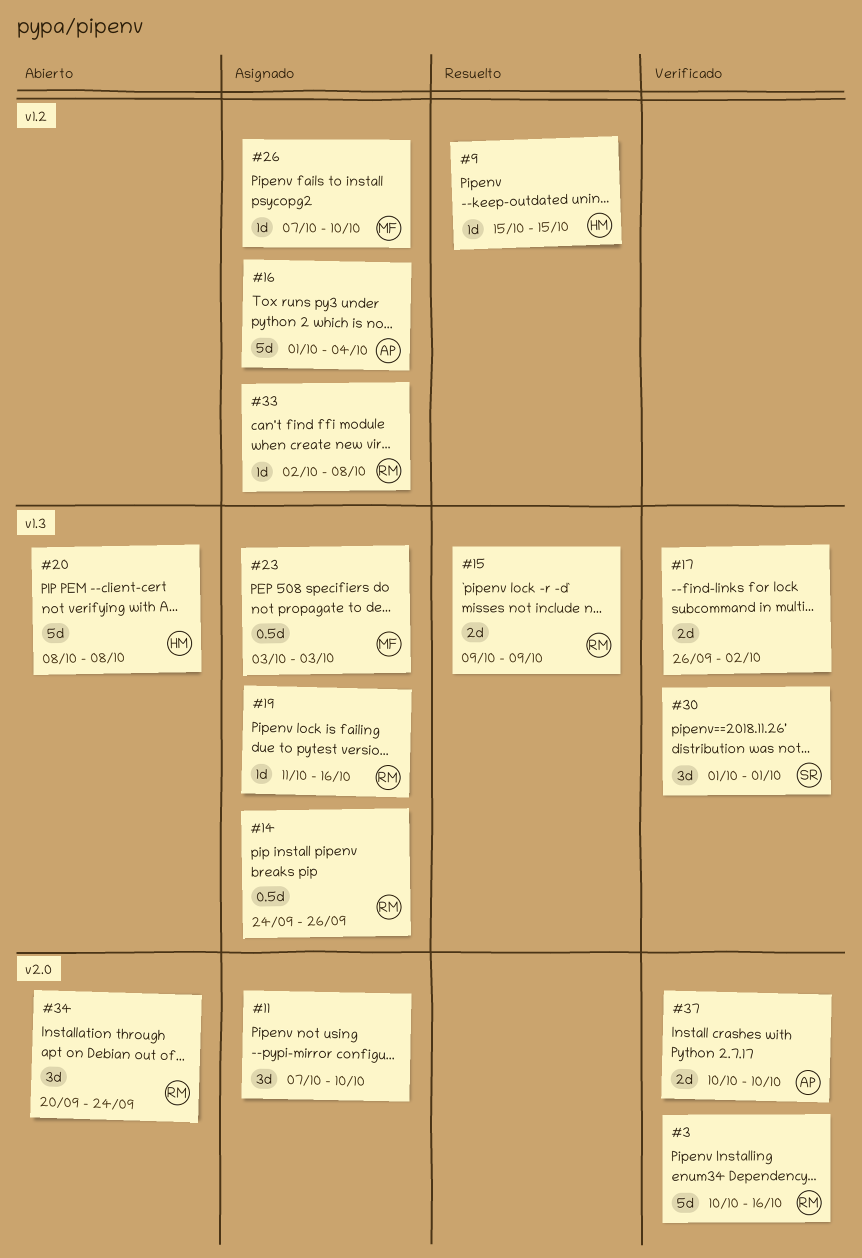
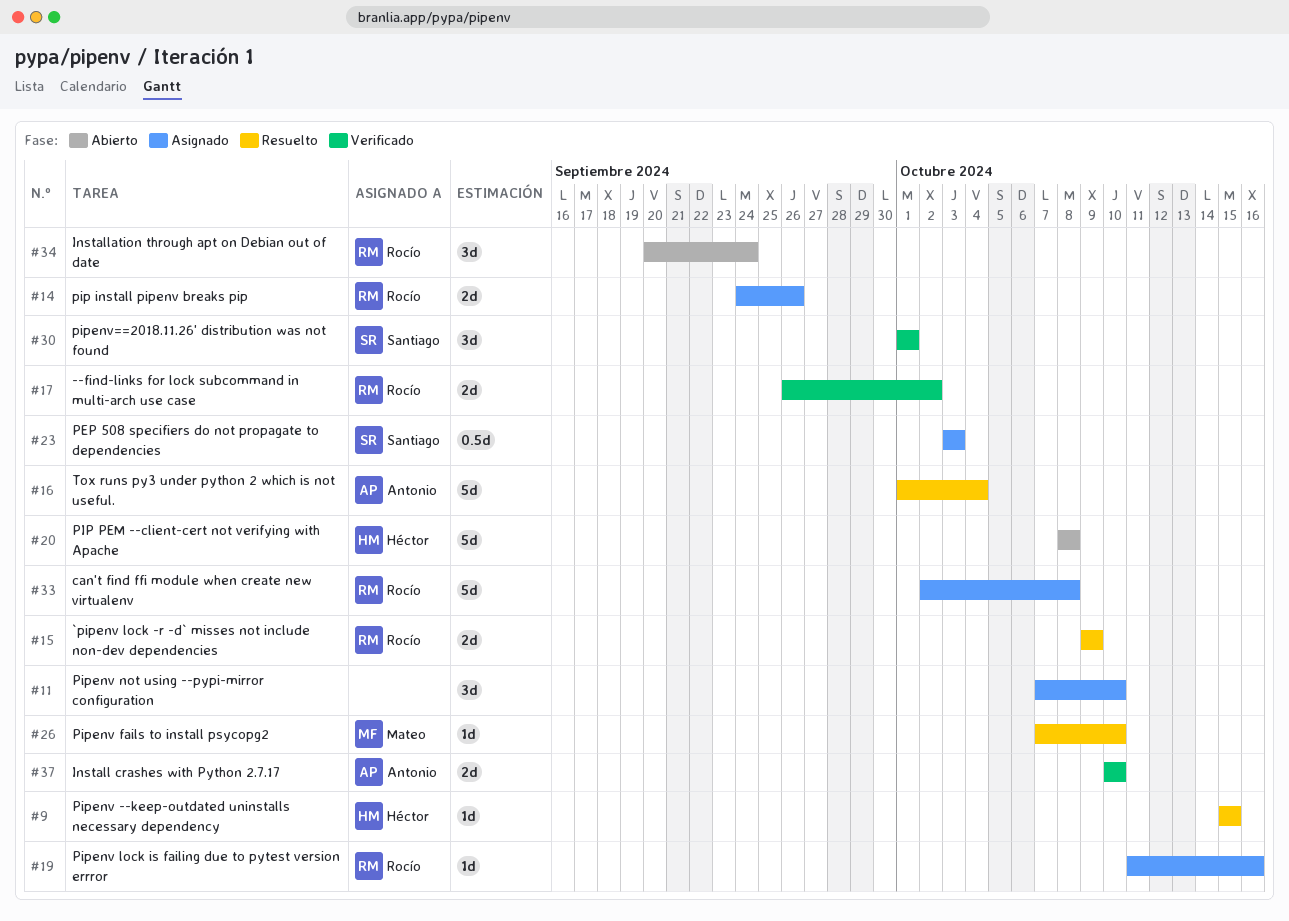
#3: present -> none
#14, estimate: 0.5d -> 2d
#16, status: Asignado -> Resuelto
#17, owner: none -> Rocío
#23, owner: Mateo -> Santiago
#26, status: Asignado -> Resuelto
#33, estimate: 1d -> 5d

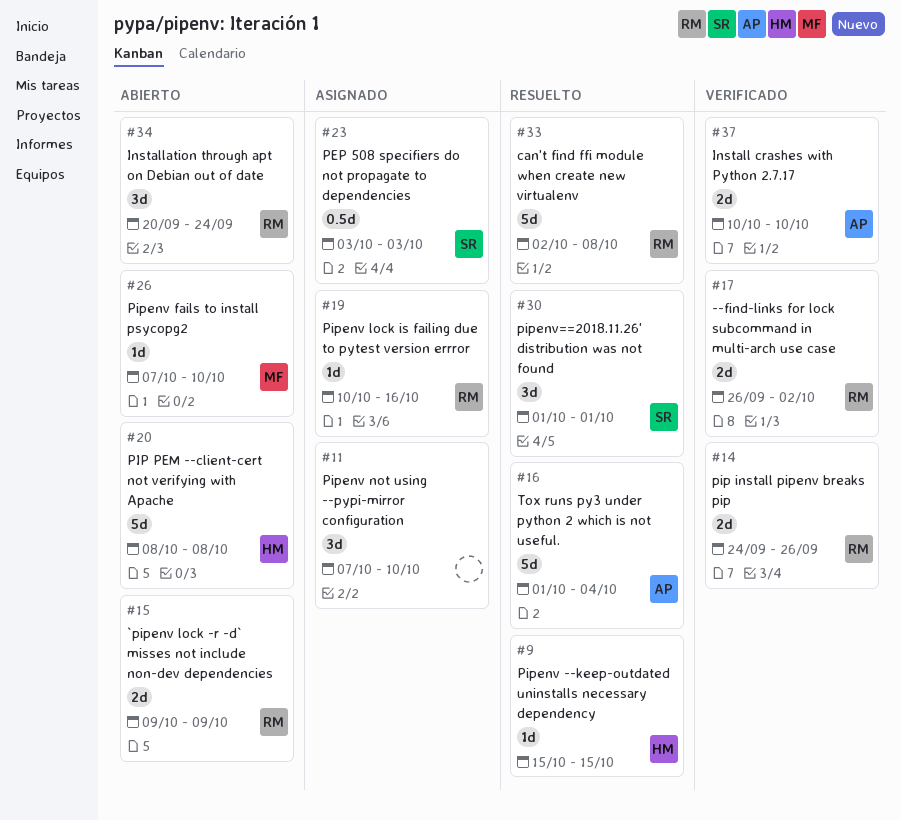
#14, status: Asignado -> Verificado
#15, status: Resuelto -> Abierto
#19, start: Oct 11 -> Oct 10
#26, status: Resuelto -> Abierto
#30, status: Verificado -> Resuelto
#33, status: Asignado -> Resuelto

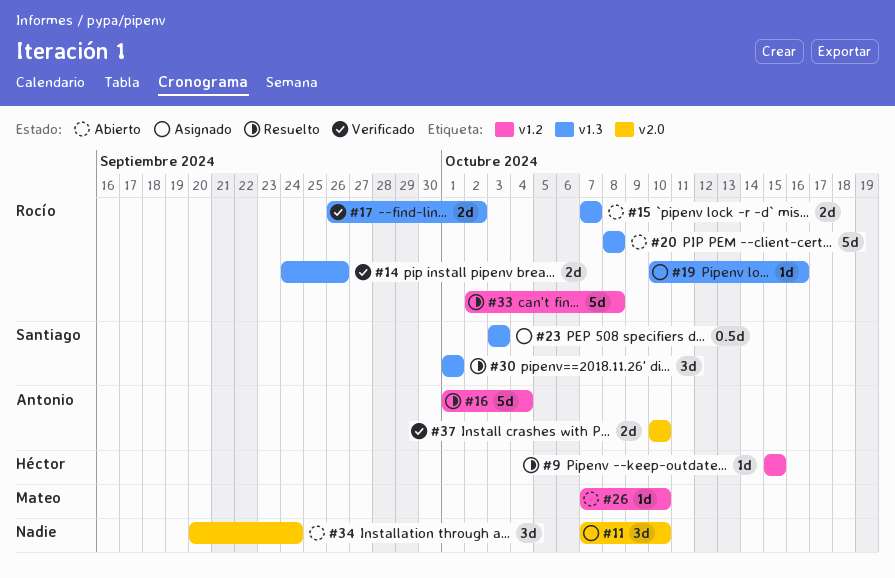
#15, start: Oct 9 -> Oct 7
#15, due: Oct 9 -> Oct 7
#20, owner: Héctor -> Rocío
#34, owner: Rocío -> none

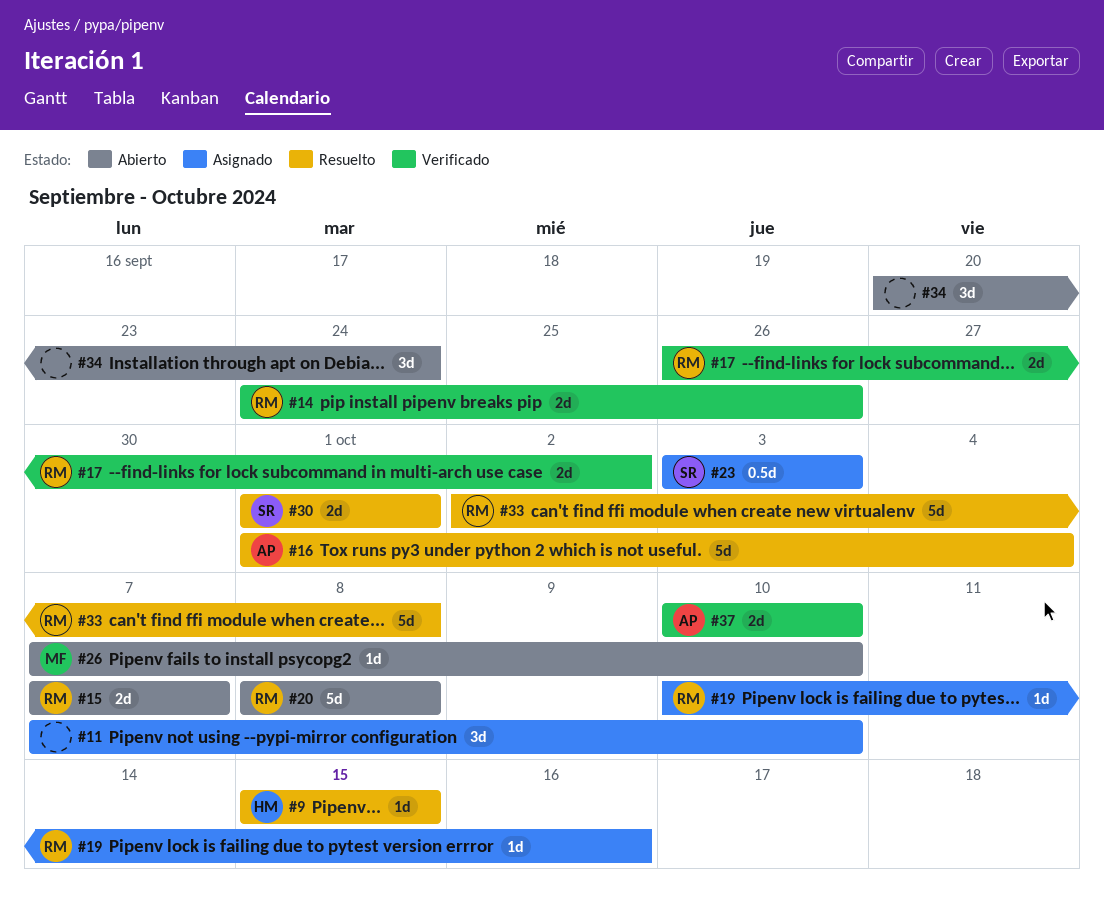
#30, estimate: 3d -> 2d

